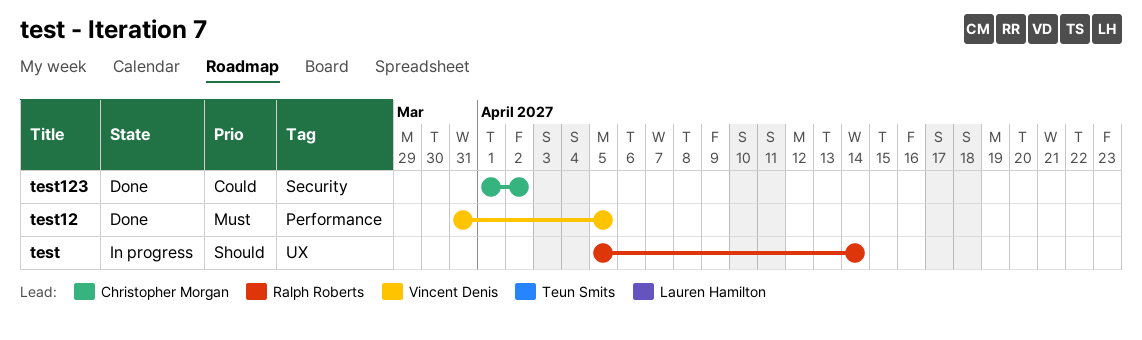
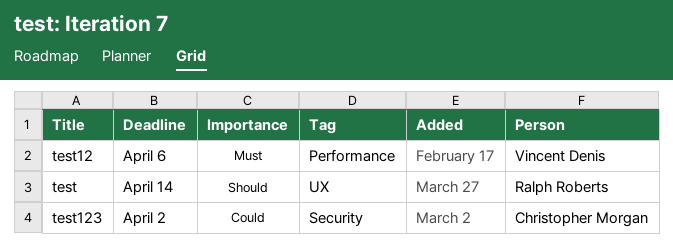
test12, due: Apr 5 -> Apr 6

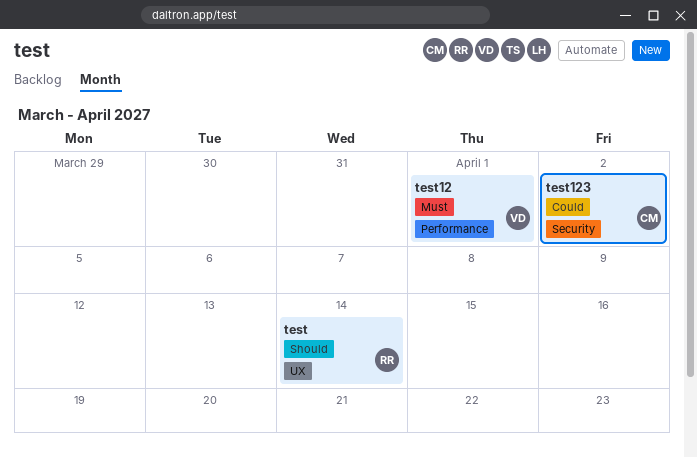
test12, due: Apr 6 -> Apr 1

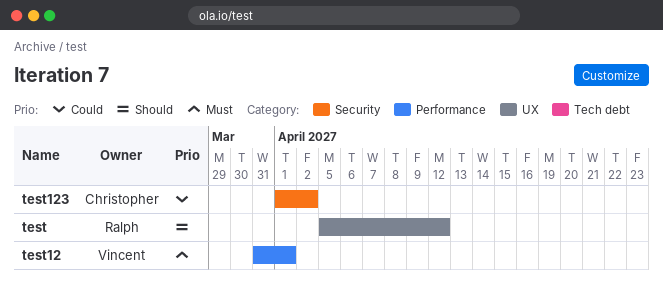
test, due: Apr 14 -> Apr 12

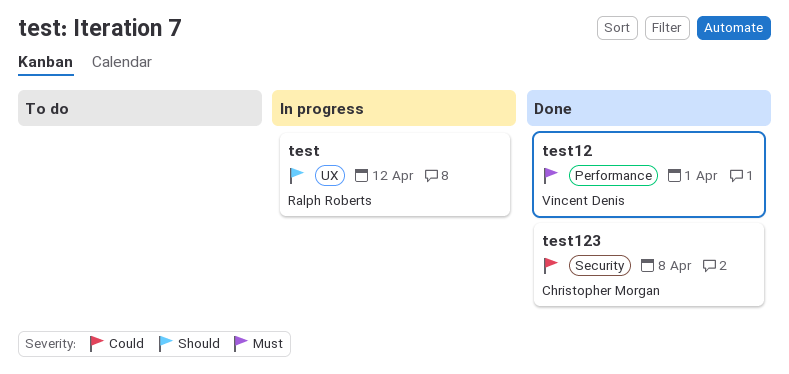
test123, due: Apr 2 -> Apr 8

